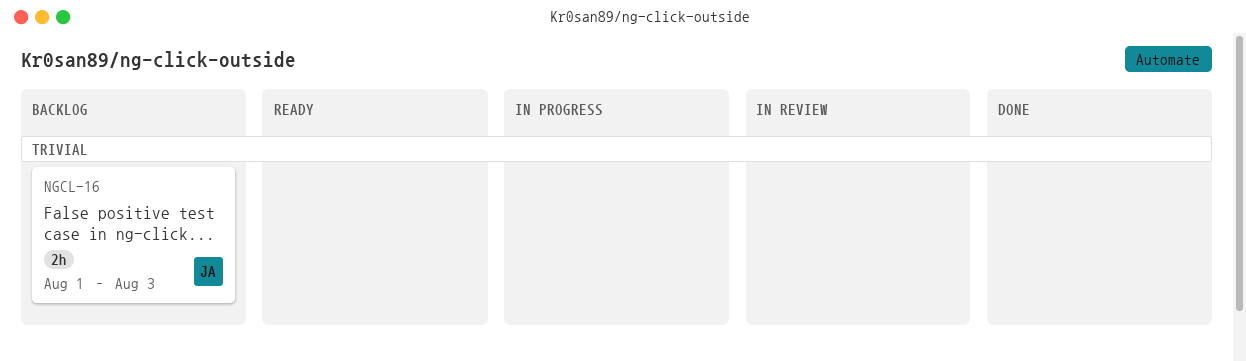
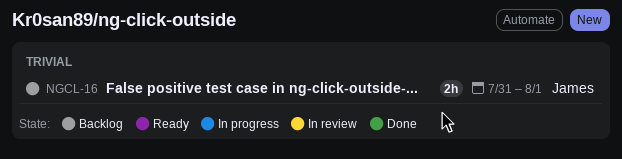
NGCL-16, start: Aug 1 -> Jul 31
NGCL-16, due: Aug 3 -> Aug 1

